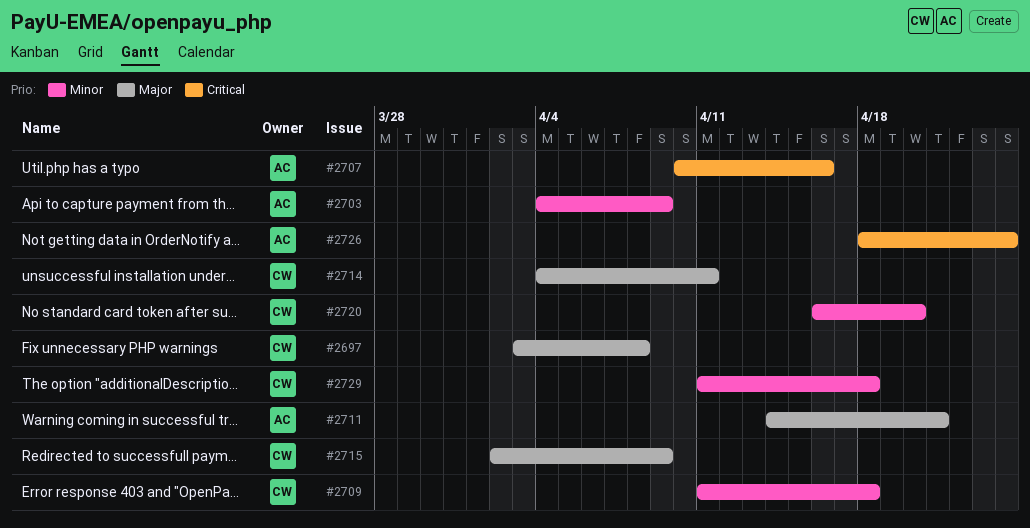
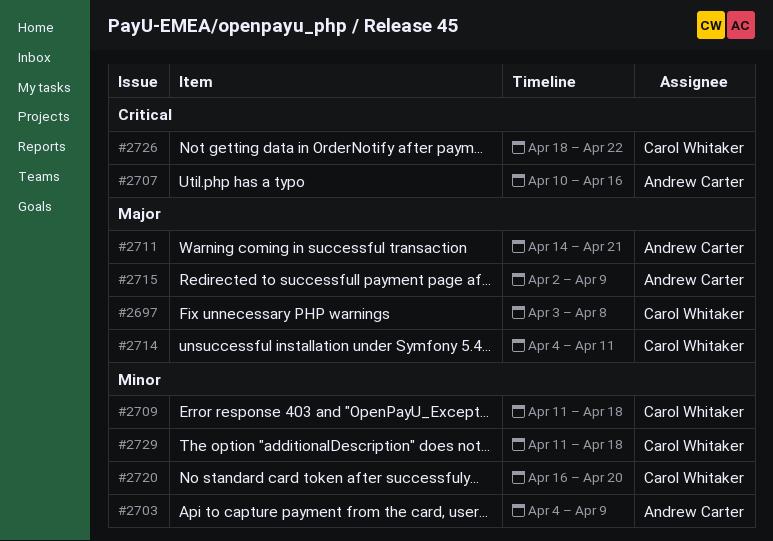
#2715, owner: Carol Whitaker -> Andrew Carter
#2726, owner: Andrew Carter -> Carol Whitaker
#2726, due: Apr 24 -> Apr 22

